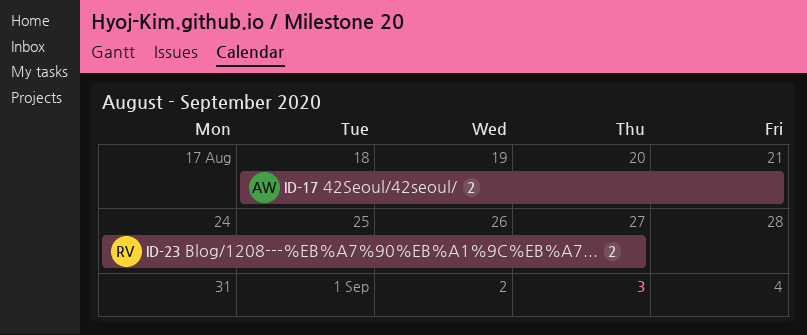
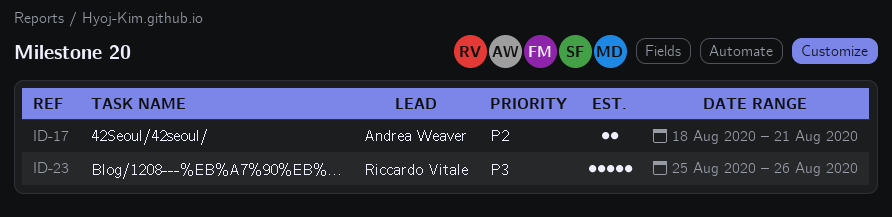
ID-23, estimate: 2 -> 5
ID-23, start: Aug 24 -> Aug 25
ID-23, due: Aug 27 -> Aug 26

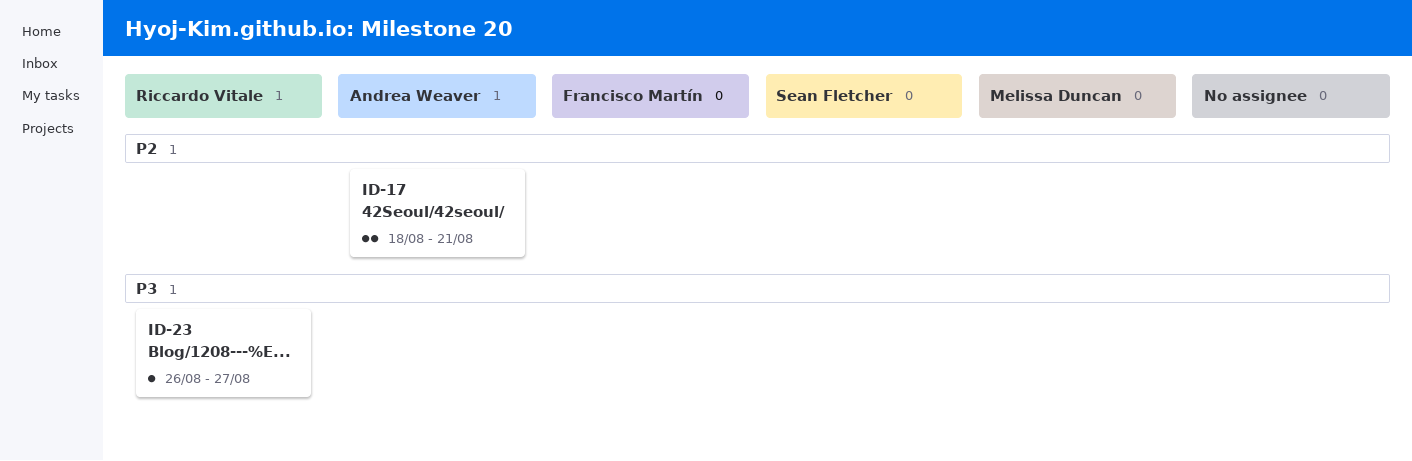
ID-23, estimate: 5 -> 1
ID-23, start: Aug 25 -> Aug 26
ID-23, due: Aug 26 -> Aug 27

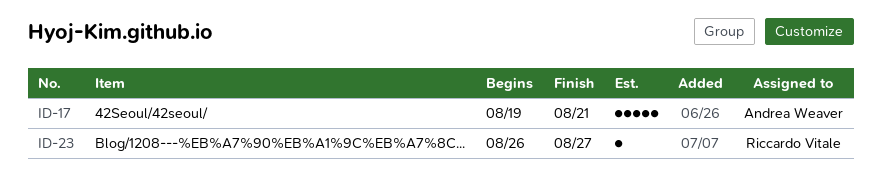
ID-17, estimate: 2 -> 5
ID-17, start: Aug 18 -> Aug 19

